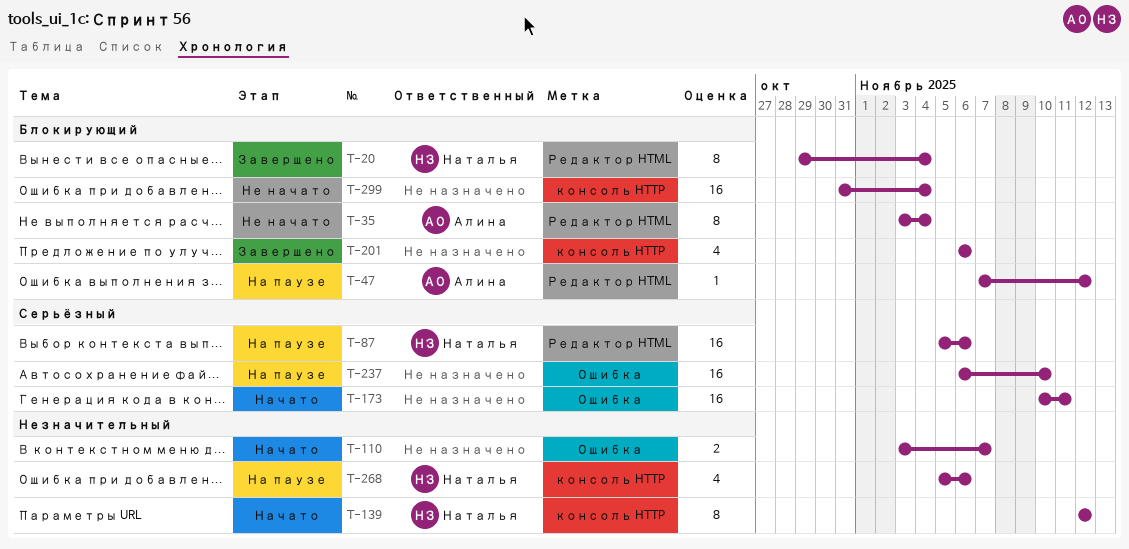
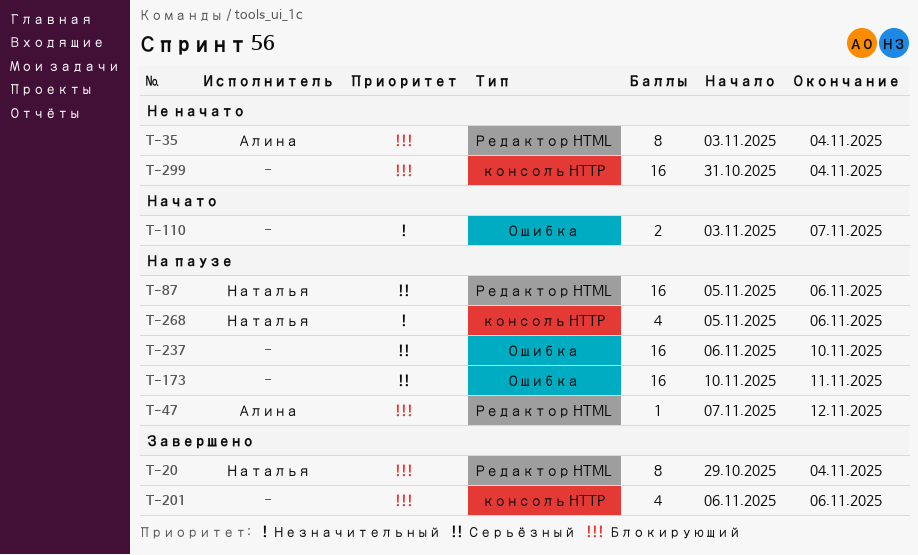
T-139: present -> none
T-173, status: Начато -> На паузе

